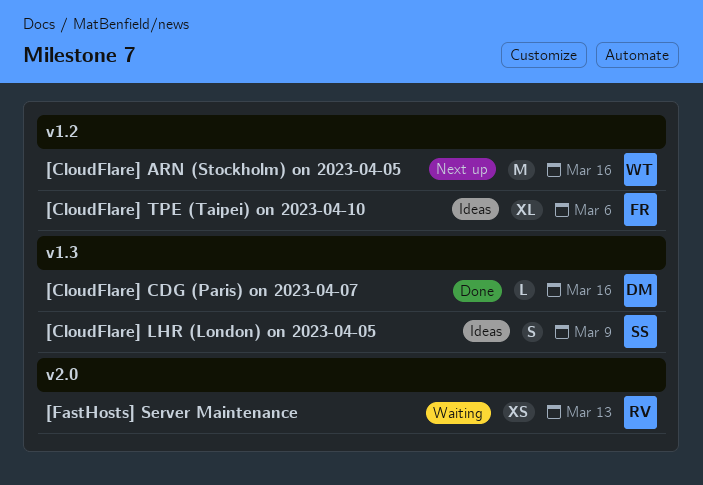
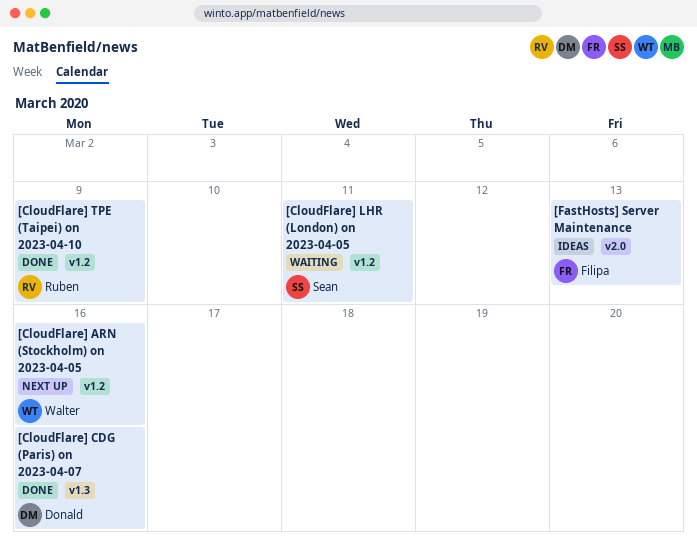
[CloudFlare] LHR (London) on 2023-04-05, status: Ideas -> Waiting
[CloudFlare] LHR (London) on 2023-04-05, label: v1.3 -> v1.2
[CloudFlare] LHR (London) on 2023-04-05, due: Mar 9 -> Mar 11
[CloudFlare] TPE (Taipei) on 2023-04-10, status: Ideas -> Done
[CloudFlare] TPE (Taipei) on 2023-04-10, owner: Filipa -> Ruben
[CloudFlare] TPE (Taipei) on 2023-04-10, due: Mar 6 -> Mar 9
[FastHosts] Server Maintenance, status: Waiting -> Ideas
[FastHosts] Server Maintenance, owner: Ruben -> Filipa

